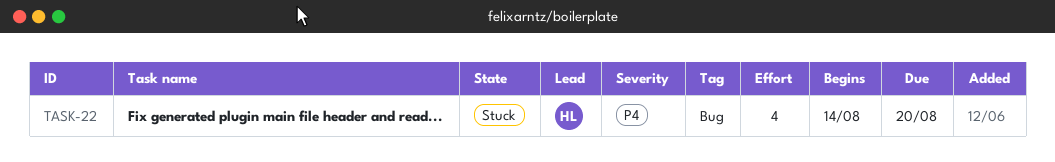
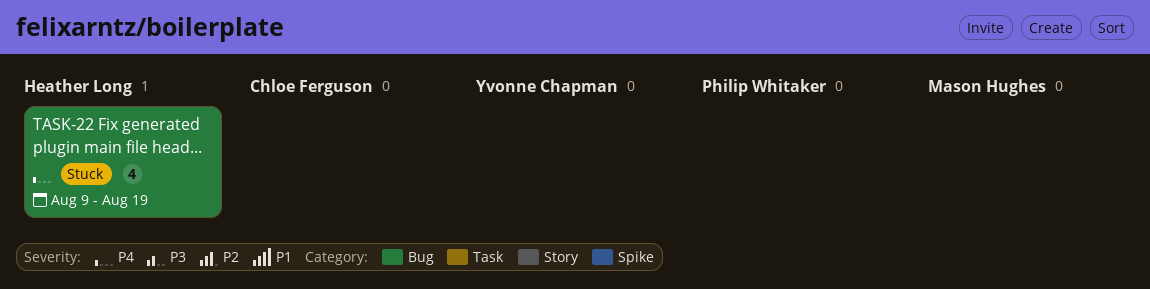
TASK-22, start: Aug 14 -> Aug 9
TASK-22, due: Aug 20 -> Aug 19

